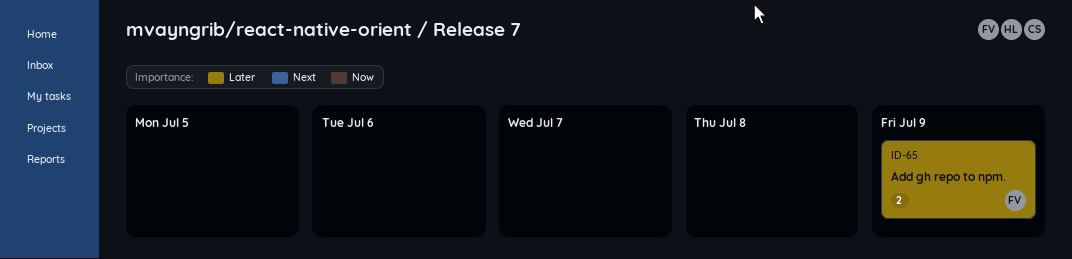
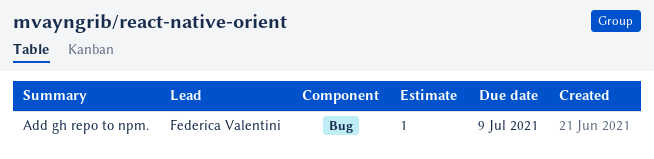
Add gh repo to npm., estimate: 2 -> 1

